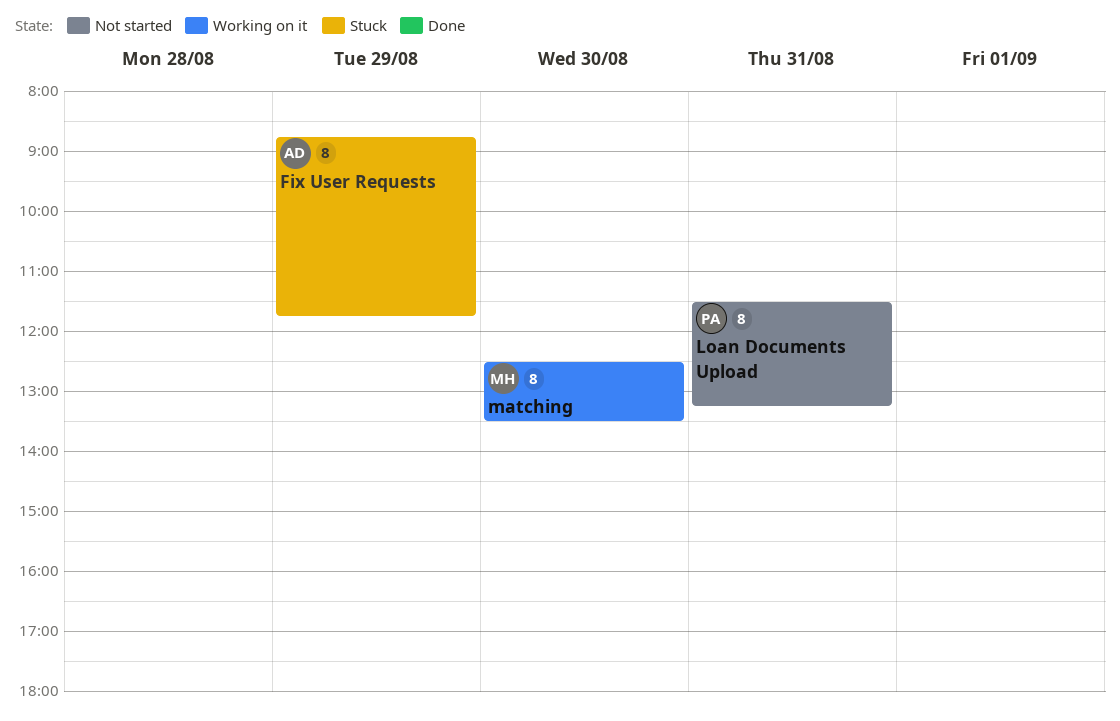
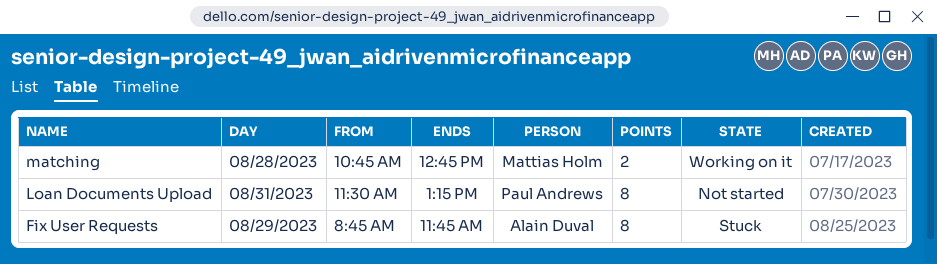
matching, estimate: 8 -> 2
matching, day: Aug 30 -> Aug 28
matching, begins: 12:30 -> 10:45
matching, ends: 13:30 -> 12:45

